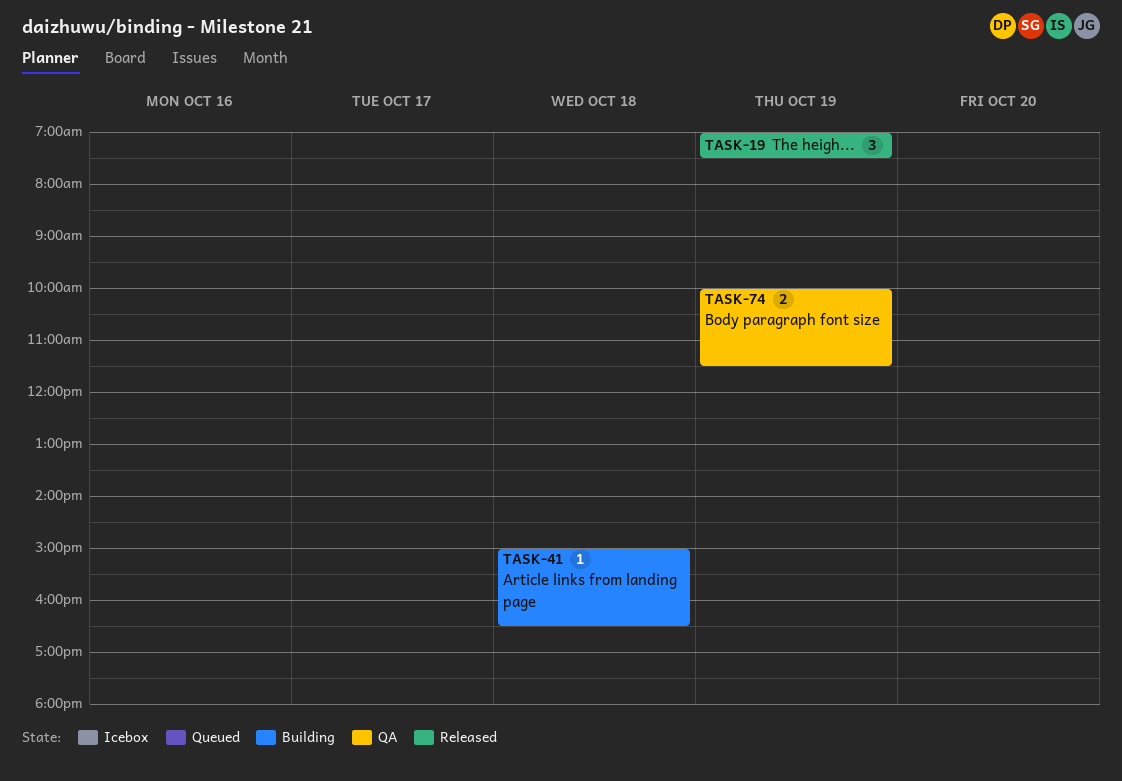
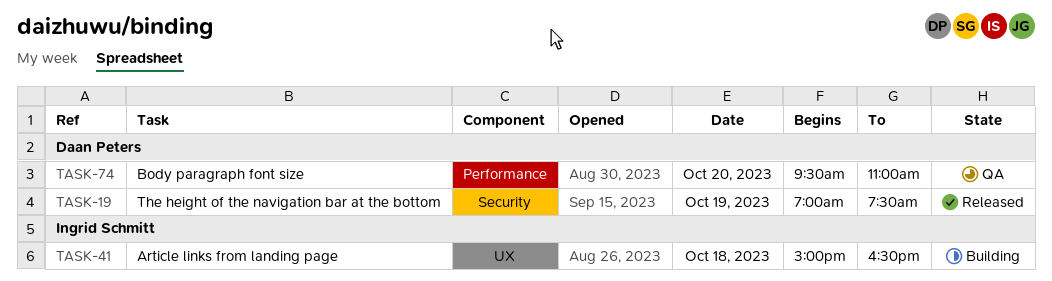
TASK-74, day: Oct 19 -> Oct 20
TASK-74, begins: 10:00 -> 09:30
TASK-74, ends: 11:30 -> 11:00

